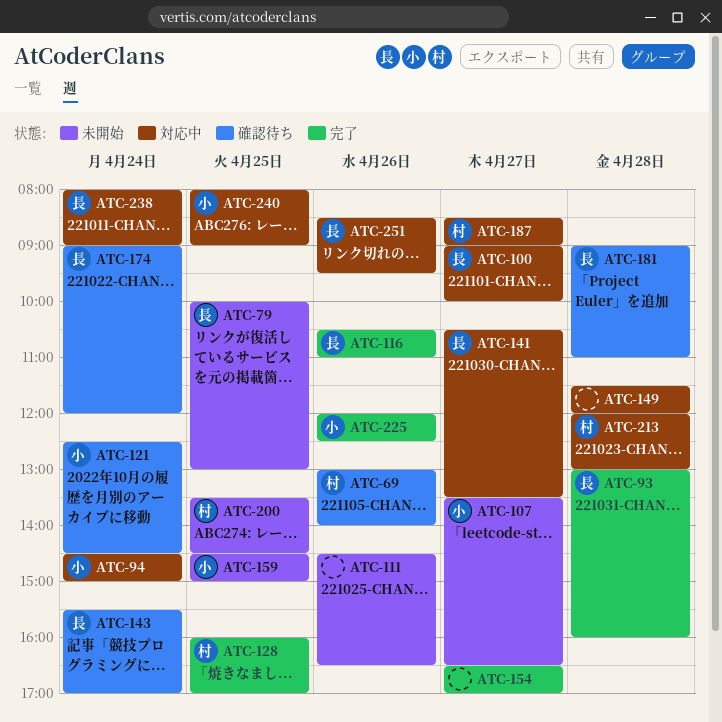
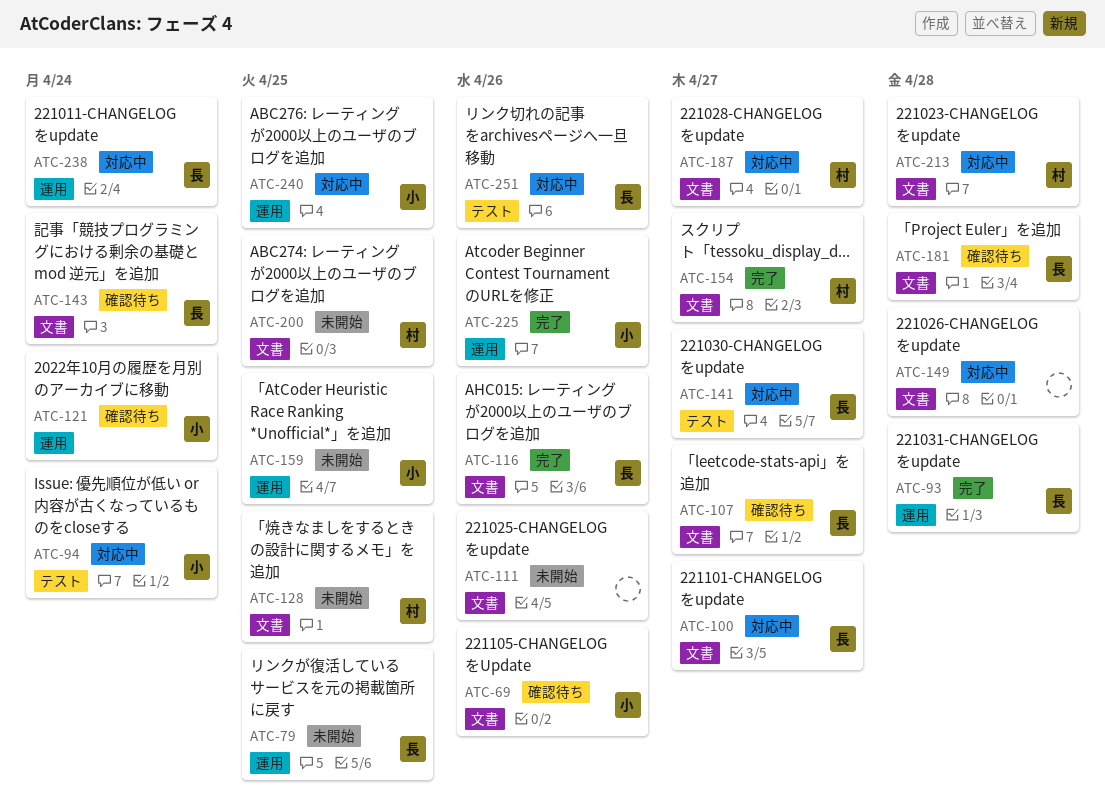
ATC-69, owner: 村 -> 小
ATC-107, status: 未開始 -> 確認待ち
ATC-107, owner: 小 -> 長
ATC-128, status: 完了 -> 未開始
ATC-154, owner: none -> 村
ATC-174: present -> none

